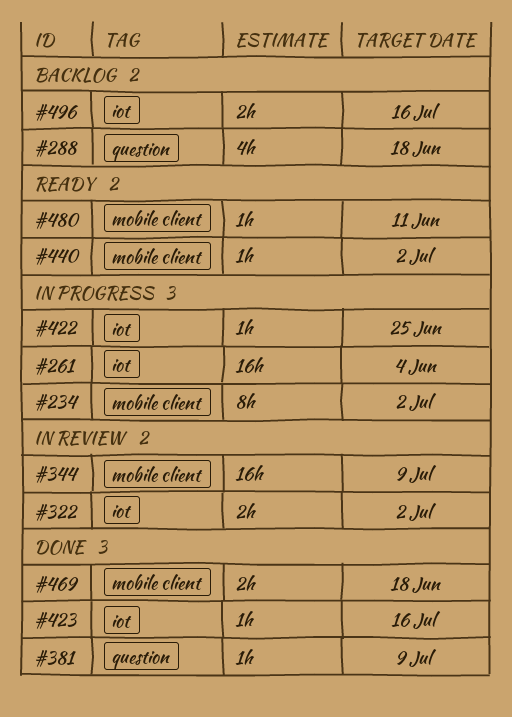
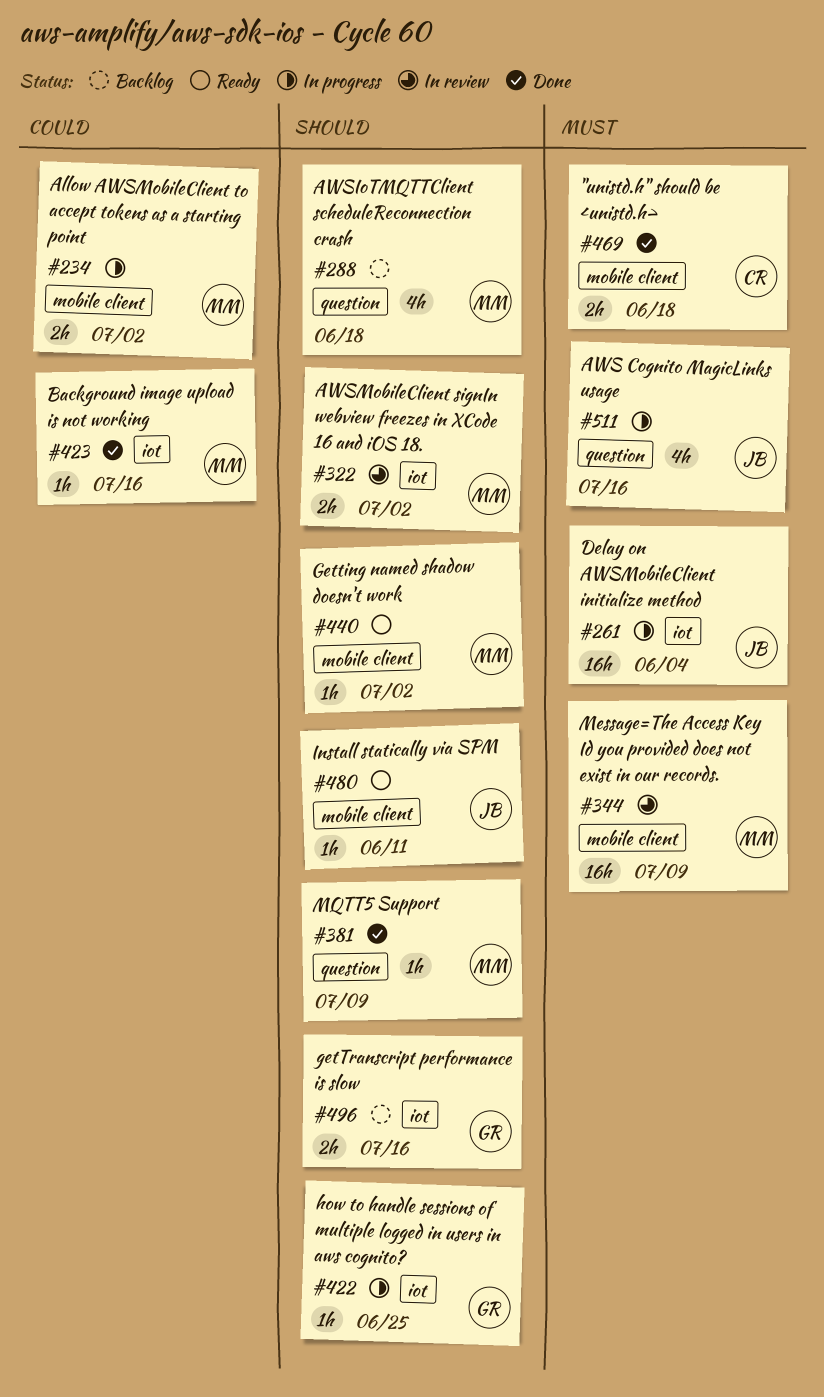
#234, estimate: 8h -> 2h
#511: none -> present

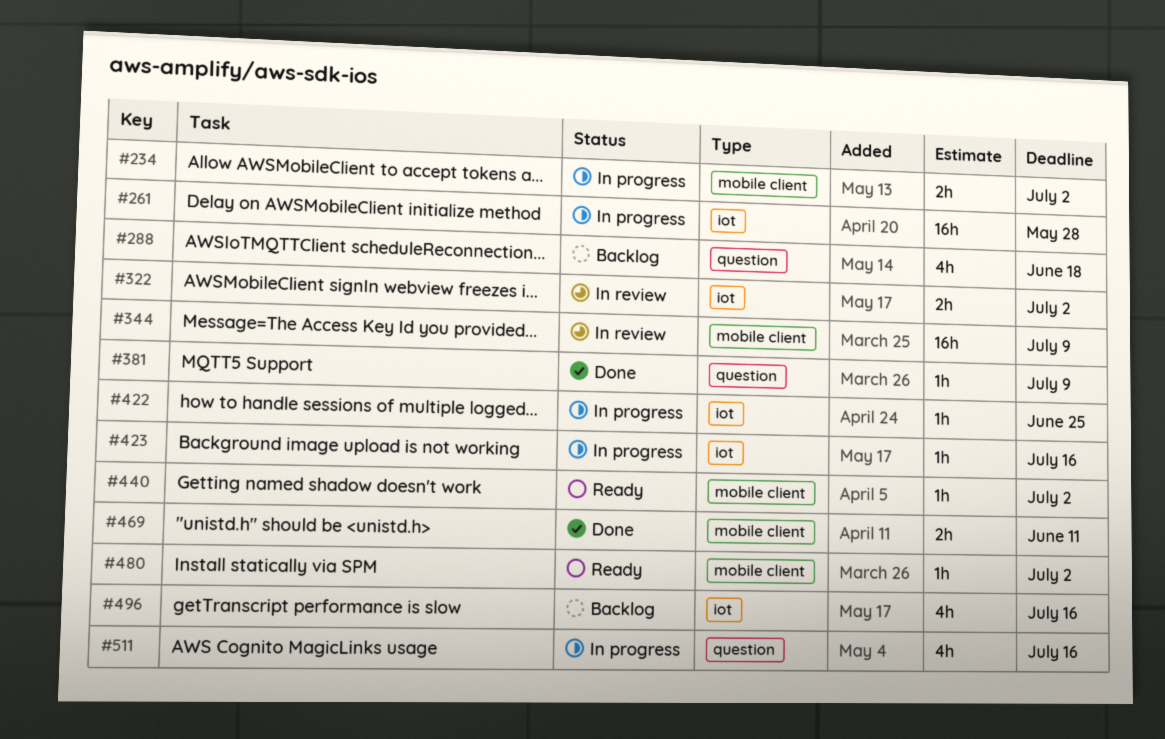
#261, due: Jun 4 -> May 28
#423, status: Done -> In progress
#469, due: Jun 18 -> Jun 11
#480, due: Jun 11 -> Jul 2
#496, estimate: 2h -> 4h

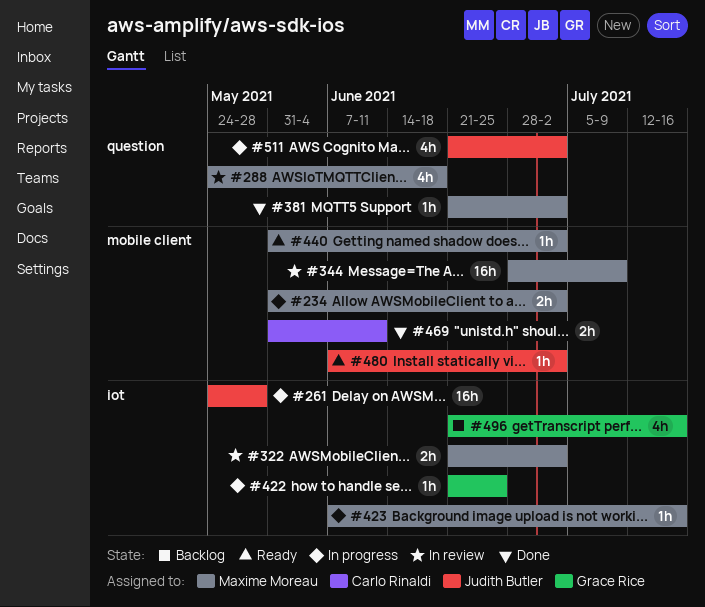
#288, status: Backlog -> In review
#381, due: Jul 9 -> Jul 2
#511, due: Jul 16 -> Jul 2

